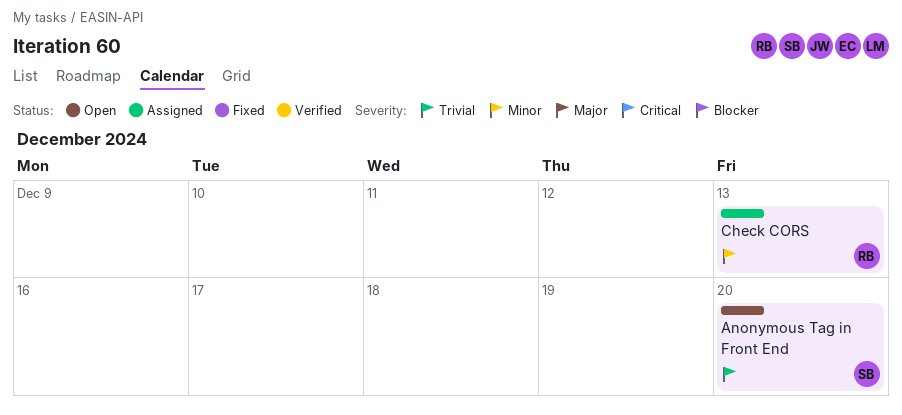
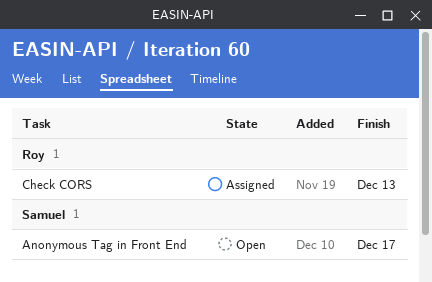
Anonymous Tag in Front End, due: Dec 20 -> Dec 17

